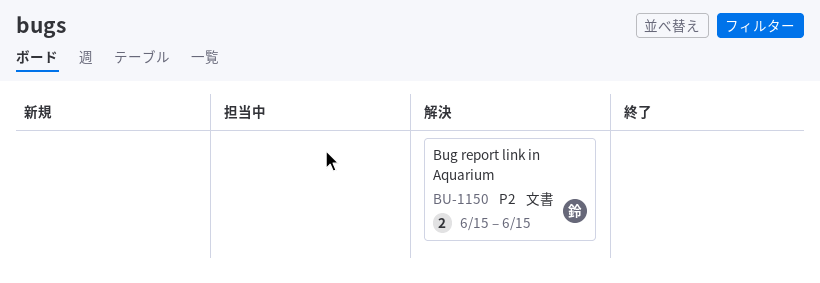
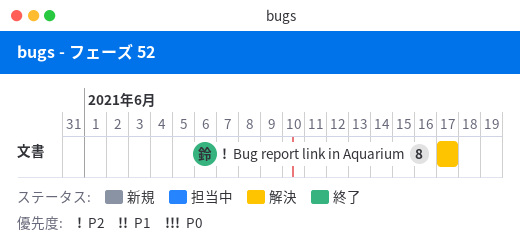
Bug report link in Aquarium, estimate: 2 -> 8
Bug report link in Aquarium, start: Jun 15 -> Jun 17
Bug report link in Aquarium, due: Jun 15 -> Jun 17

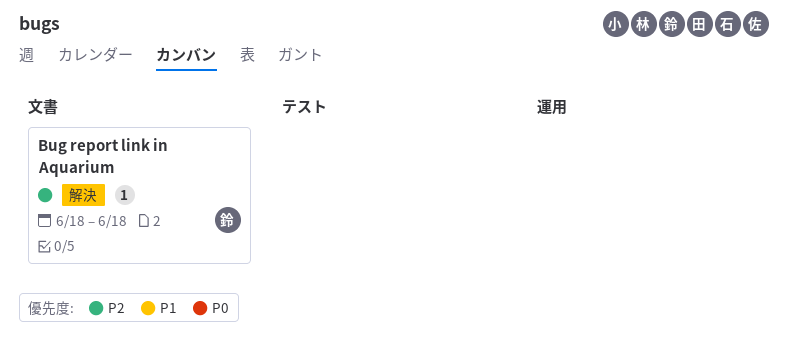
Bug report link in Aquarium, estimate: 8 -> 1
Bug report link in Aquarium, start: Jun 17 -> Jun 18
Bug report link in Aquarium, due: Jun 17 -> Jun 18

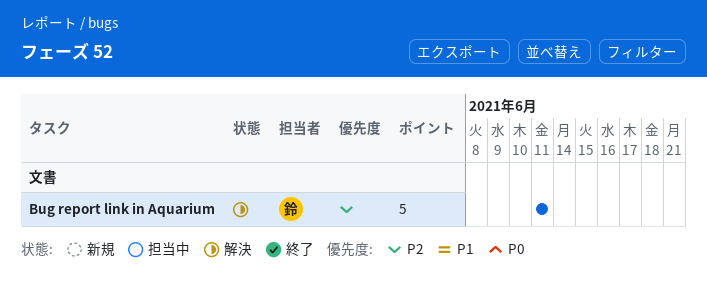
Bug report link in Aquarium, estimate: 1 -> 5
Bug report link in Aquarium, start: Jun 18 -> Jun 11
Bug report link in Aquarium, due: Jun 18 -> Jun 11

